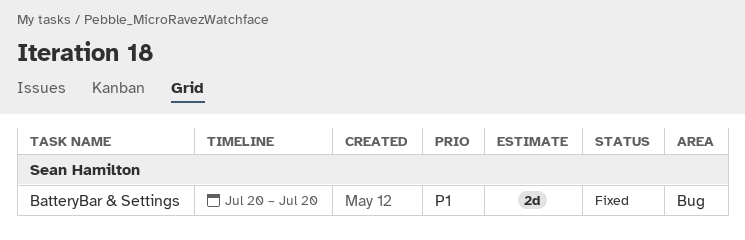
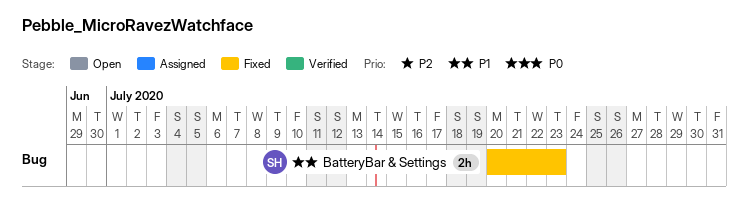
BatteryBar & Settings, estimate: 2d -> 2h
BatteryBar & Settings, due: Jul 20 -> Jul 23

